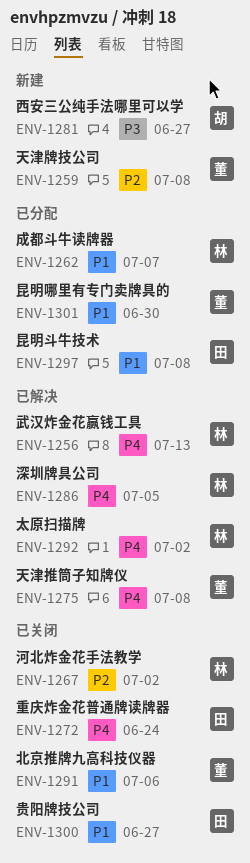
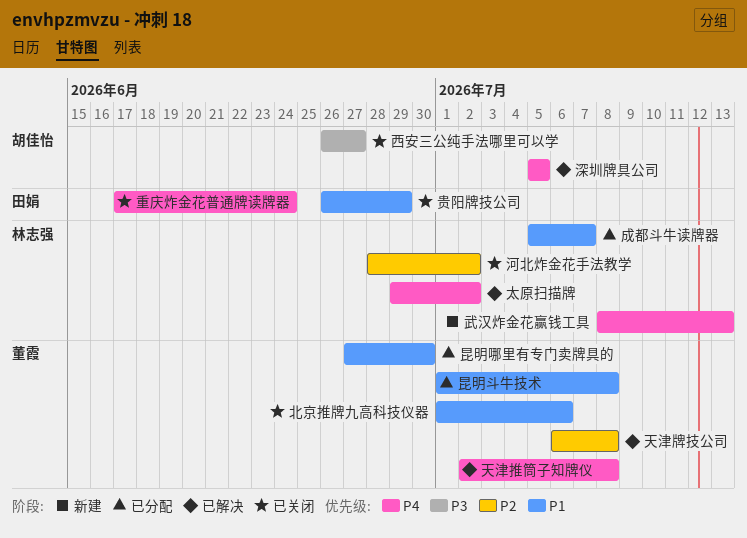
天津牌技公司, status: 新建 -> 已解决
昆明斗牛技术, owner: 田娟 -> 董霞
武汉炸金花赢钱工具, status: 已解决 -> 新建
深圳牌具公司, owner: 林志强 -> 胡佳怡
西安三公纯手法哪里可以学, status: 新建 -> 已关闭
贵阳牌技公司, due: Jun 27 -> Jun 29

